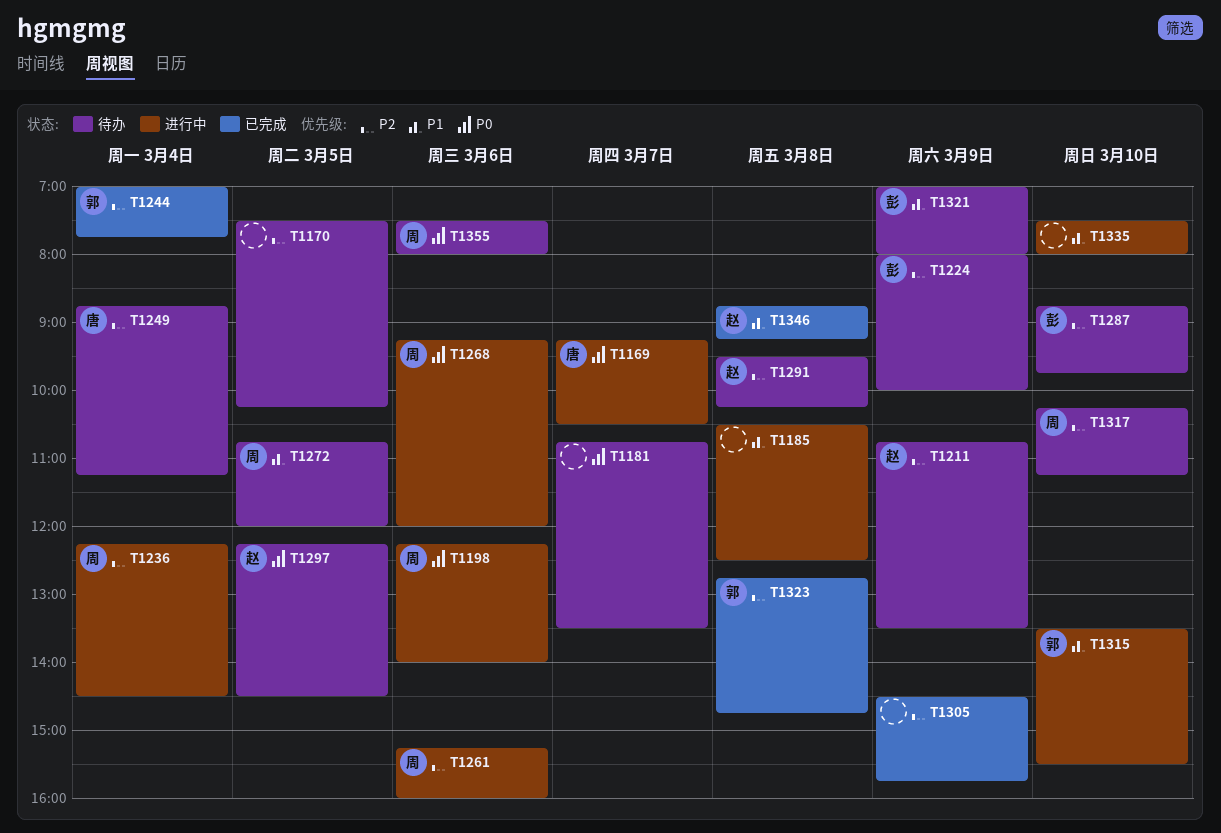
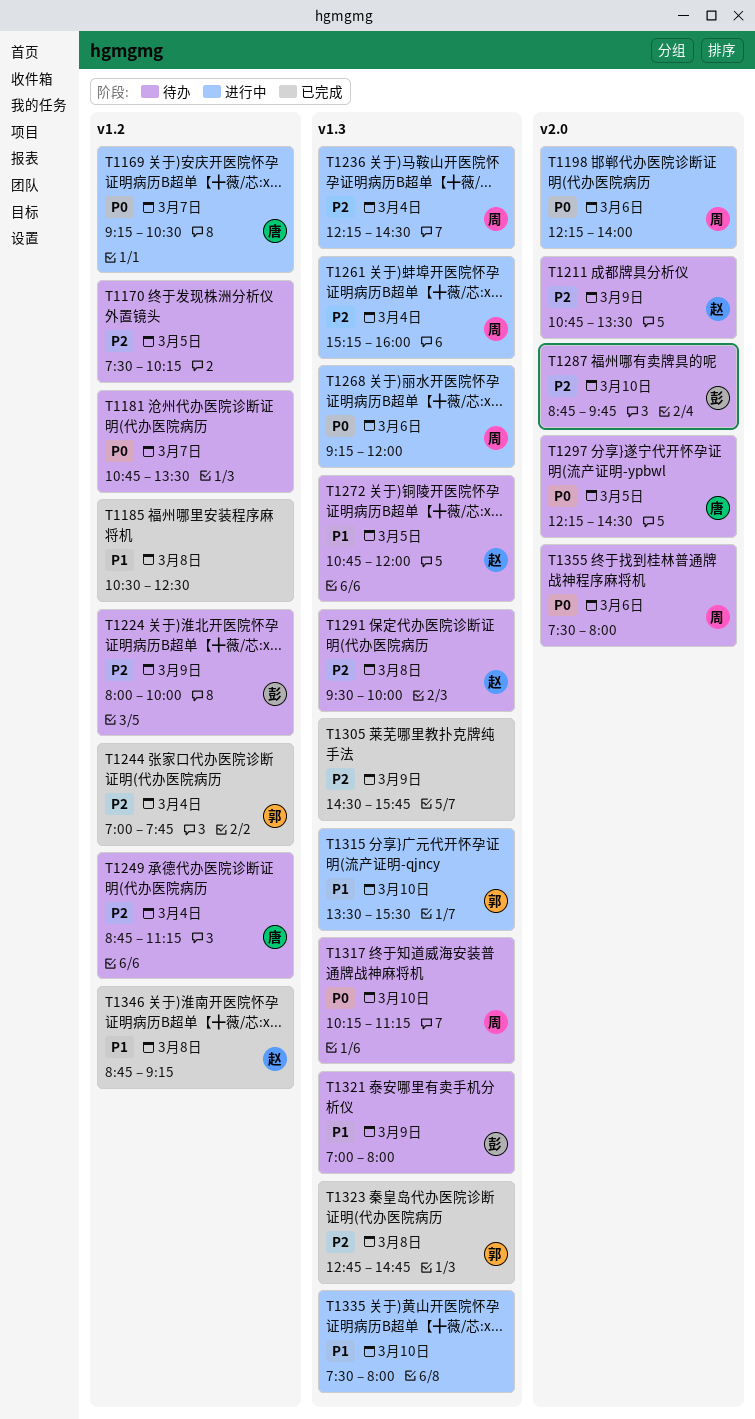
T1185, status: 进行中 -> 已完成
T1261, day: Mar 6 -> Mar 4
T1272, owner: 周 -> 赵
T1291, ends: 10:15 -> 10:00
T1297, owner: 赵 -> 唐
T1317, priority: P2 -> P0

